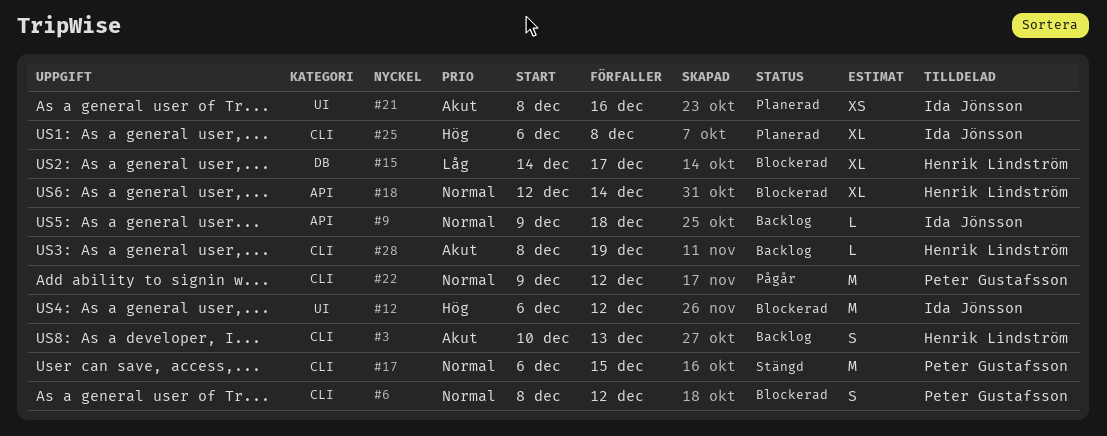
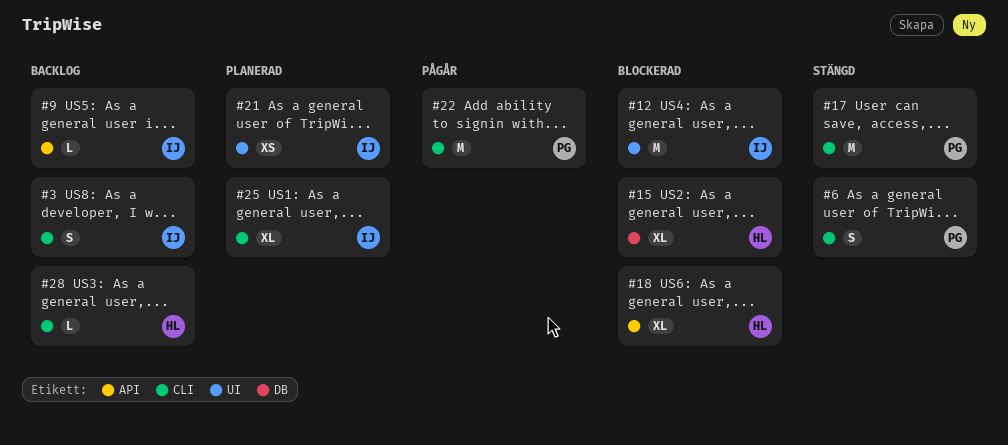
#3, owner: Henrik Lindström -> Ida Jönsson
#6, status: Blockerad -> Stängd

